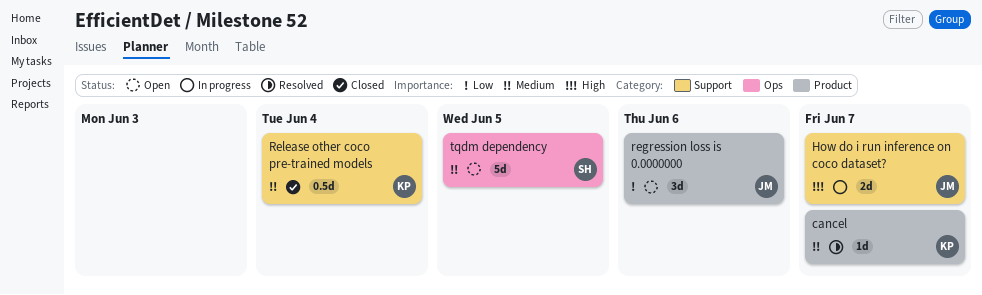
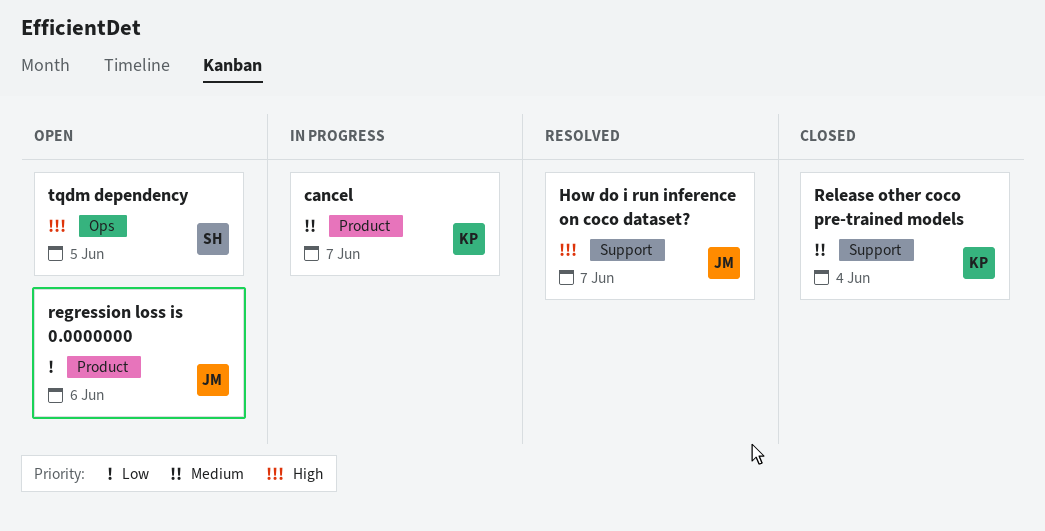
cancel, status: Resolved -> In progress
How do i run inference on coco dataset?, status: In progress -> Resolved
tqdm dependency, priority: Medium -> High

